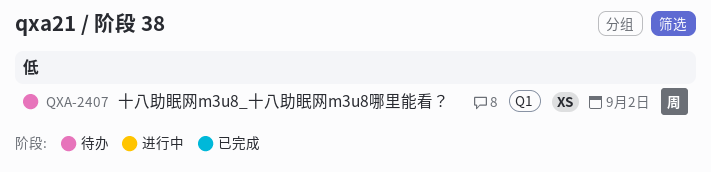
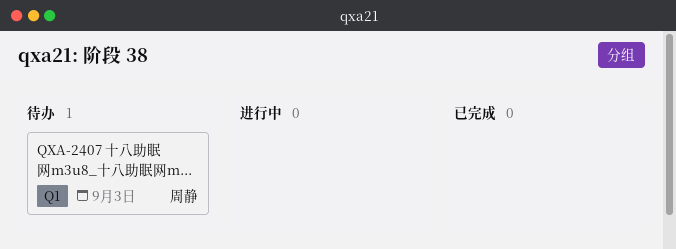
QXA-2407, due: Sep 2 -> Sep 3

